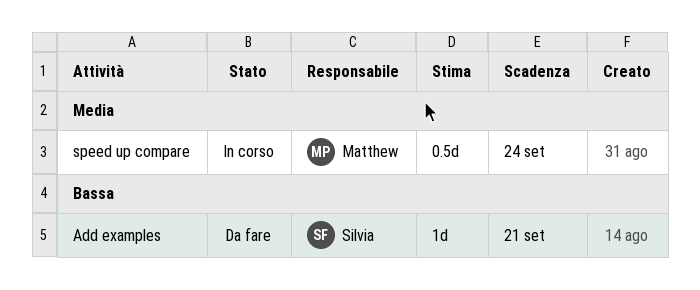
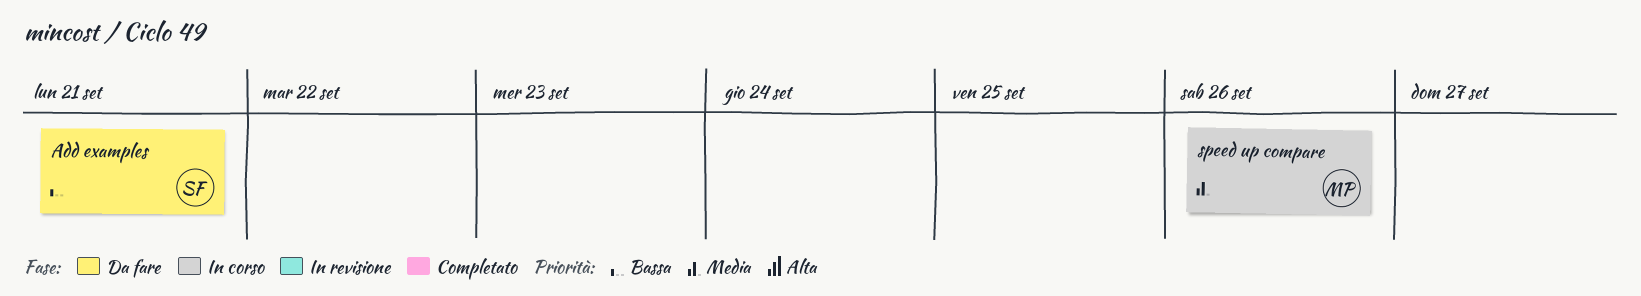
speed up compare, due: Sep 24 -> Sep 26

